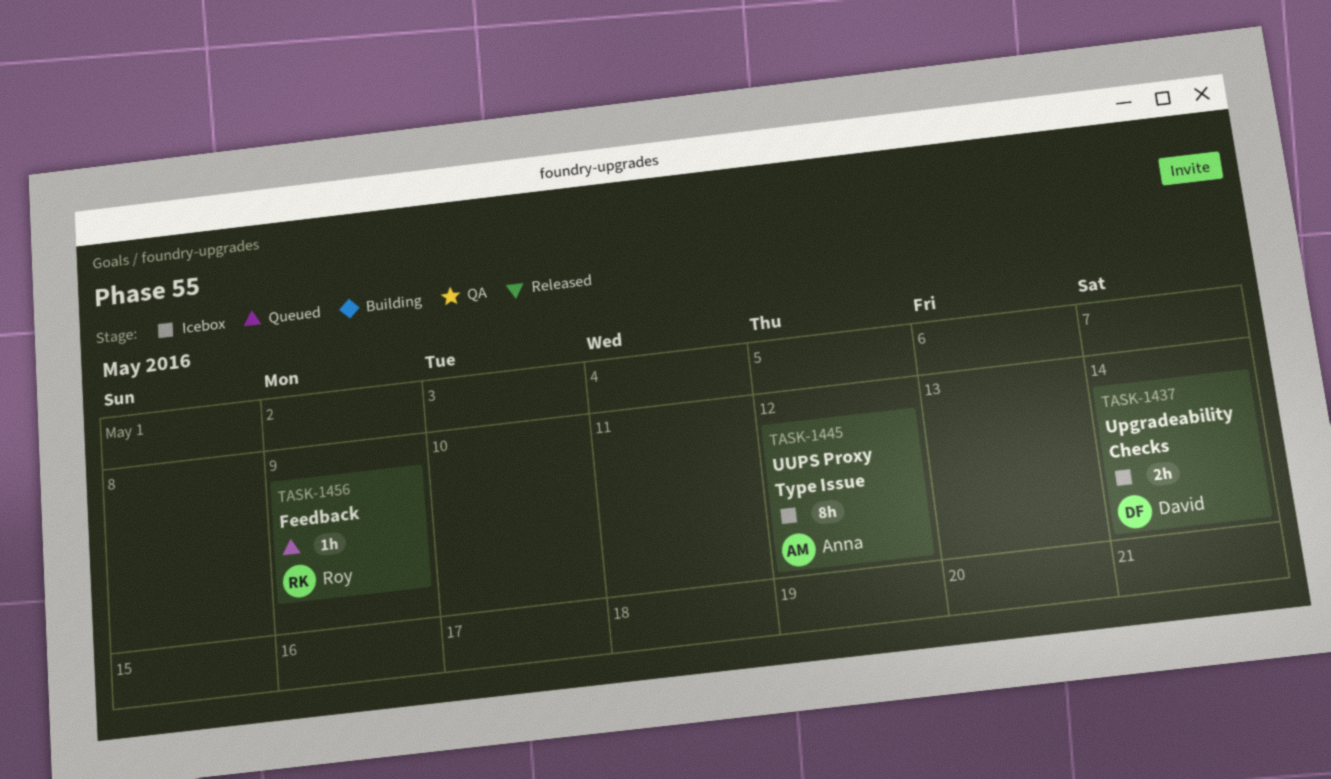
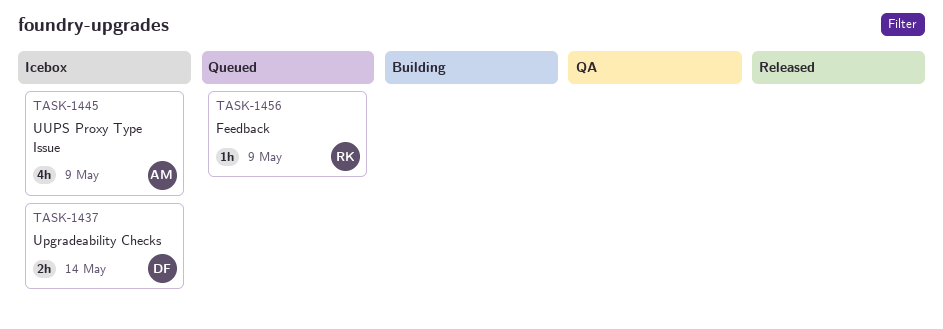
TASK-1445, estimate: 8h -> 4h
TASK-1445, due: May 12 -> May 9

